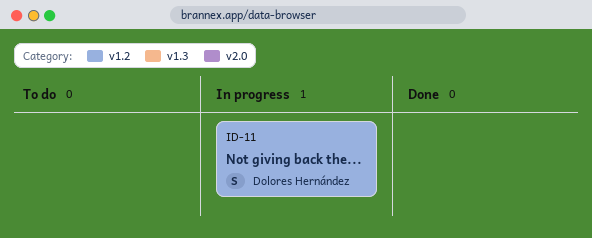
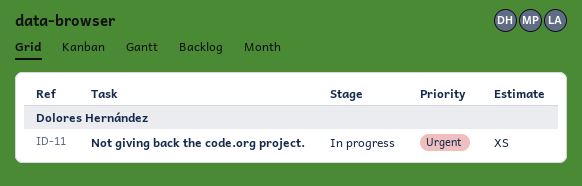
ID-11, estimate: S -> XS

